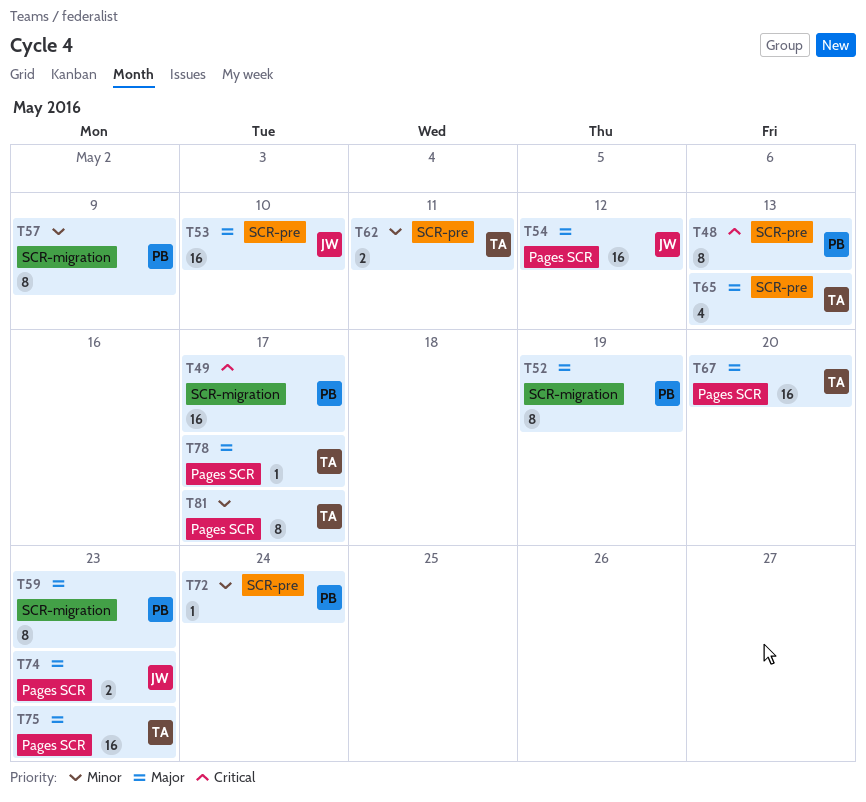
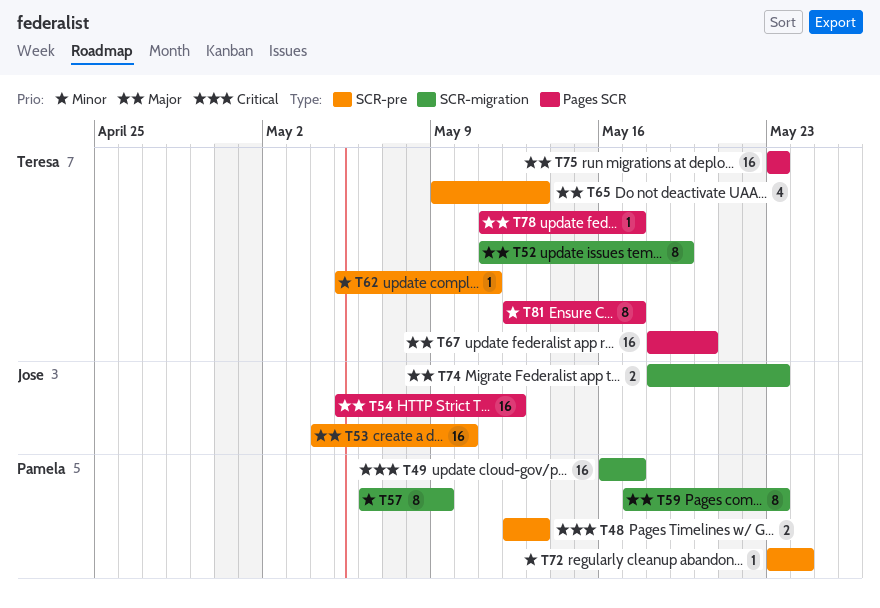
T48, estimate: 8 -> 2
T52, owner: Pamela -> Teresa
T62, estimate: 2 -> 1
T74, label: Pages SCR -> SCR-migration

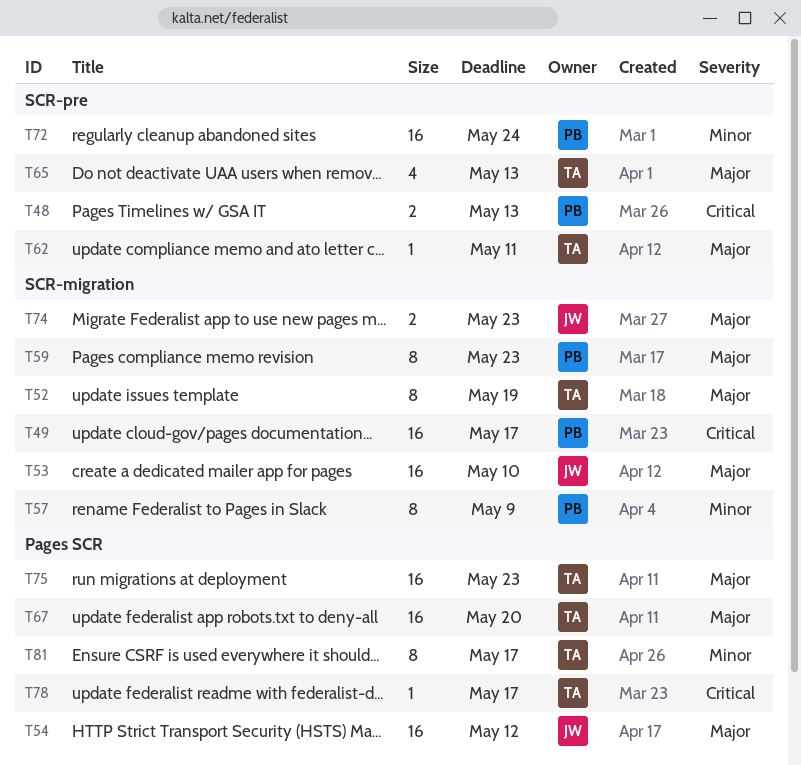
T53, label: SCR-pre -> SCR-migration
T62, priority: Minor -> Major
T72, estimate: 1 -> 16
T78, priority: Major -> Critical

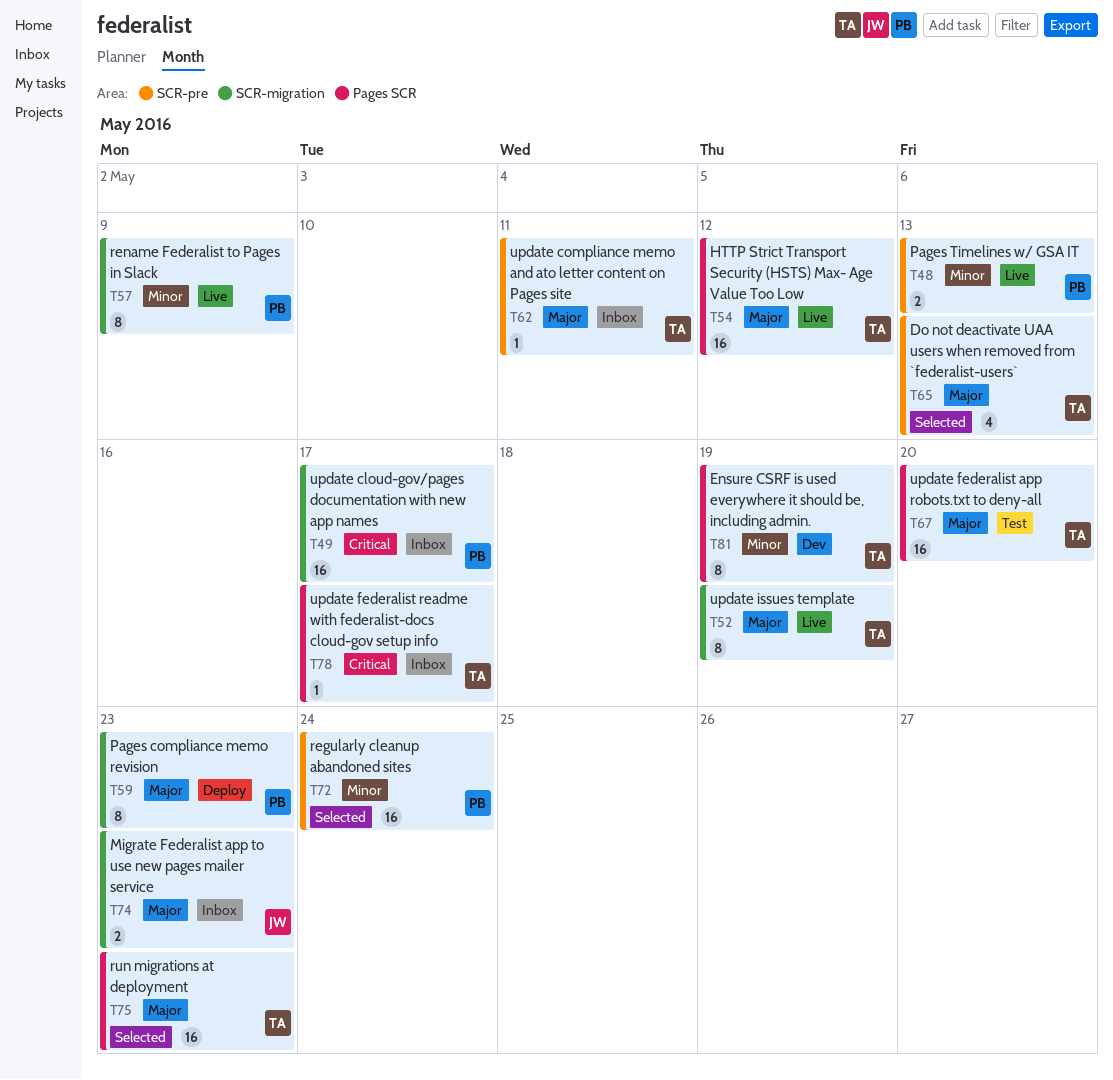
T48, priority: Critical -> Minor
T53: present -> none
T54, owner: JW -> TA
T81, due: May 17 -> May 19

